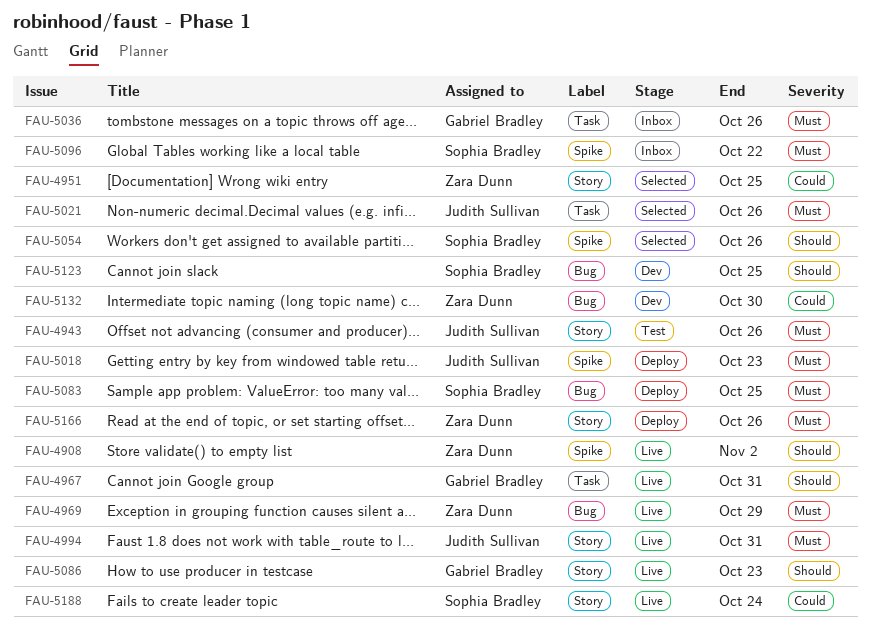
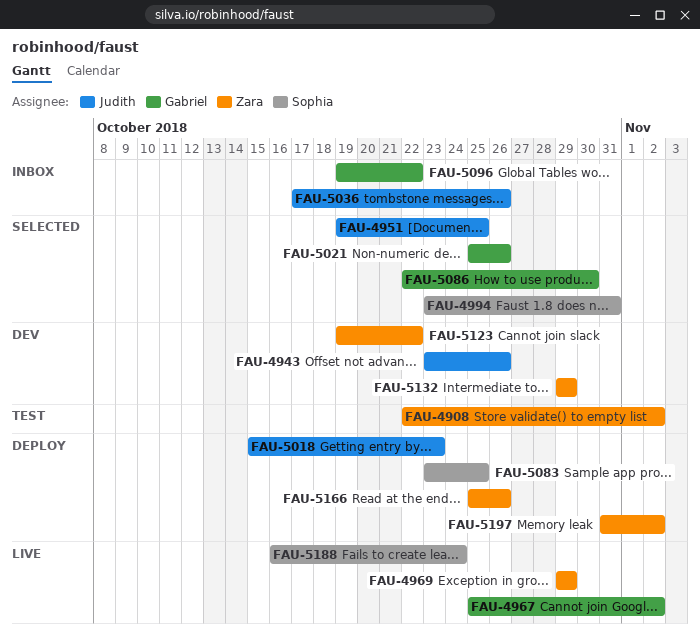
FAU-4908, status: Live -> Test
FAU-4943, status: Test -> Dev
FAU-4951, owner: Zara Dunn -> Judith Sullivan
FAU-4967, due: Oct 31 -> Nov 2
FAU-4994, status: Live -> Selected
FAU-4994, owner: Judith Sullivan -> Sophia Bradley
FAU-5021, owner: Judith Sullivan -> Gabriel Bradley
FAU-5036, owner: Gabriel Bradley -> Judith Sullivan
FAU-5054: present -> none
FAU-5086, status: Live -> Selected
FAU-5086, due: Oct 23 -> Oct 30
FAU-5096, owner: Sophia Bradley -> Gabriel Bradley
FAU-5123, owner: Sophia Bradley -> Zara Dunn
FAU-5123, due: Oct 25 -> Oct 22
FAU-5132, due: Oct 30 -> Oct 29
FAU-5197: none -> present

